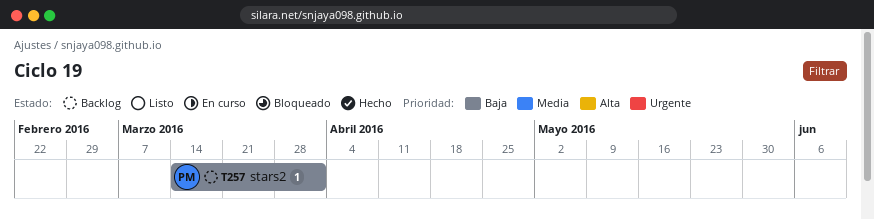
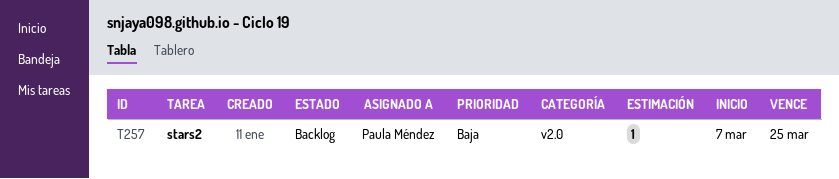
T257, start: Mar 14 -> Mar 7
T257, due: Apr 1 -> Mar 25

